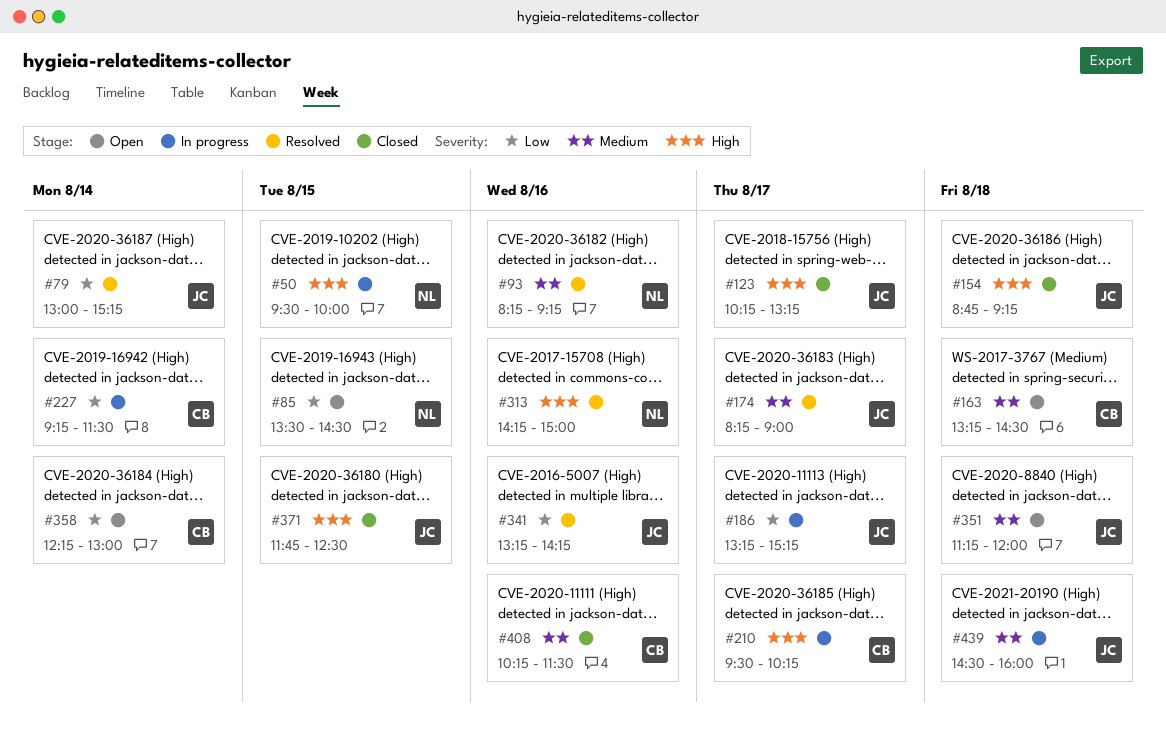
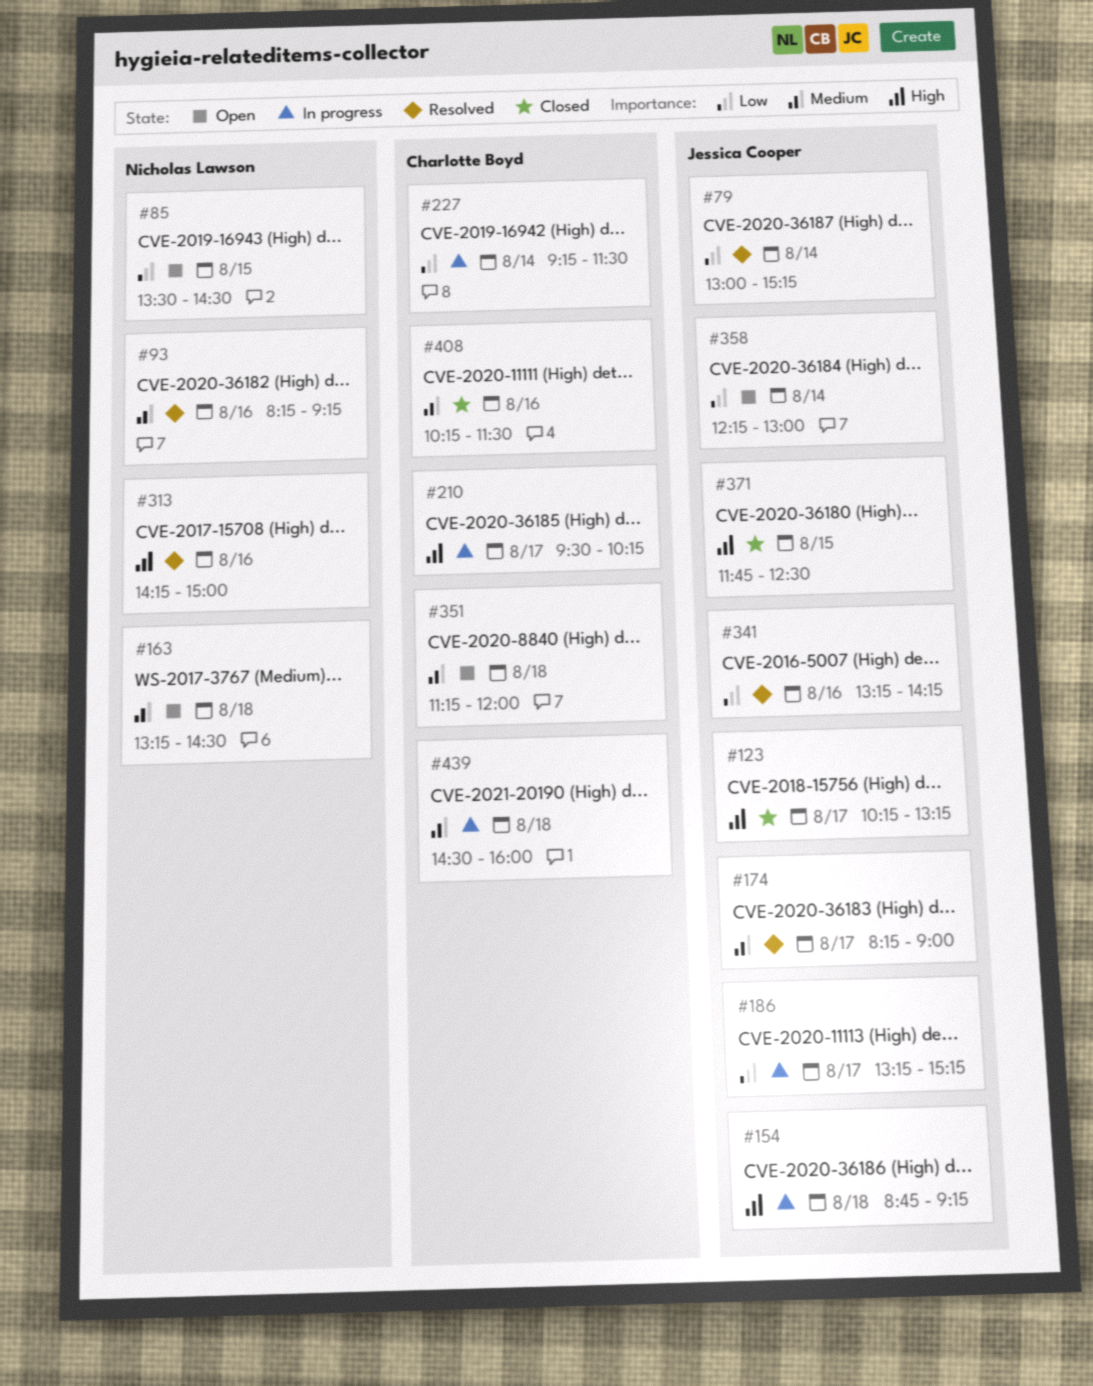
#50: present -> none
#154, status: Closed -> In progress
#163, owner: Charlotte Boyd -> Nicholas Lawson
#351, owner: Jessica Cooper -> Charlotte Boyd
#358, owner: Charlotte Boyd -> Jessica Cooper
#439, owner: Jessica Cooper -> Charlotte Boyd

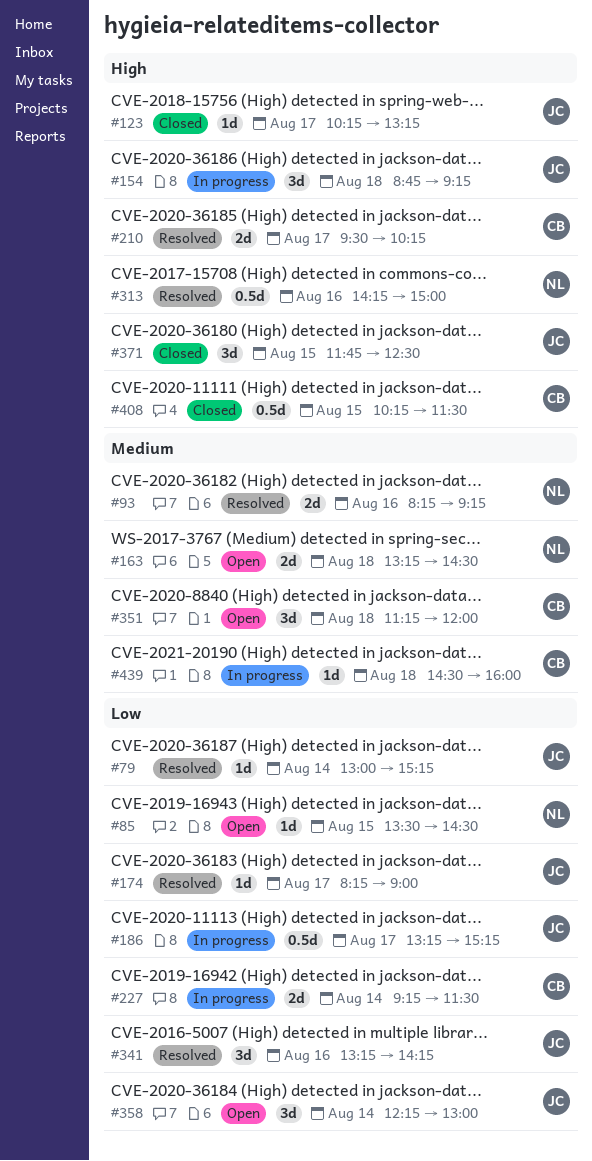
#174, priority: Medium -> Low
#210, status: In progress -> Resolved
#408, priority: Medium -> High
#408, day: Aug 16 -> Aug 15

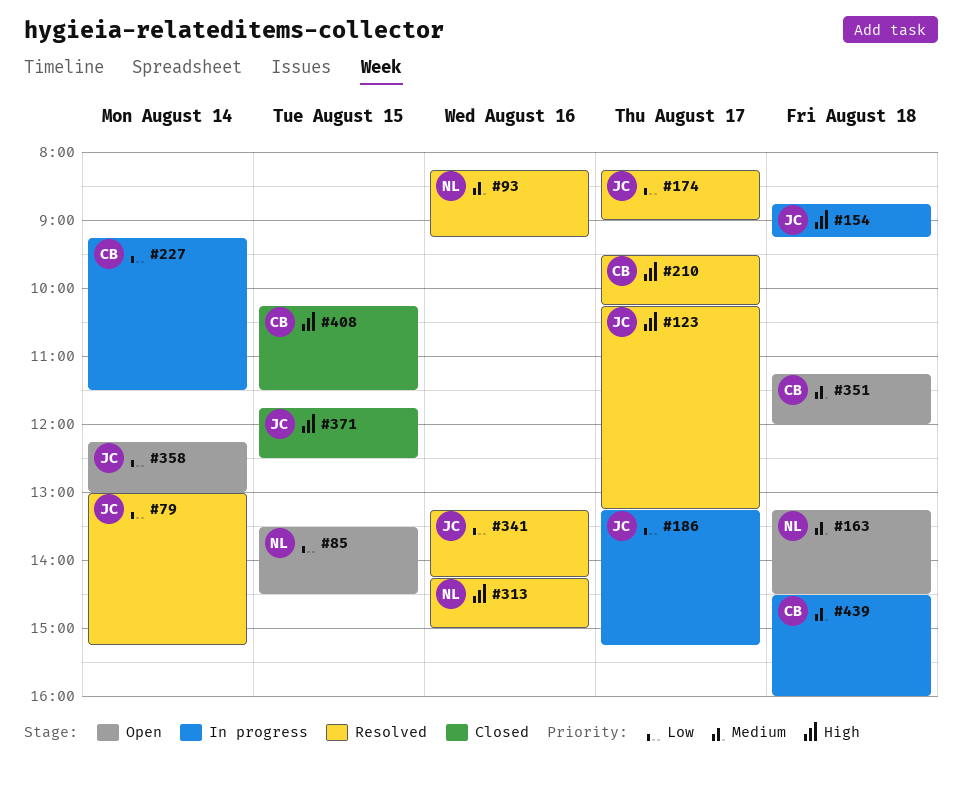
#123, status: Closed -> Resolved

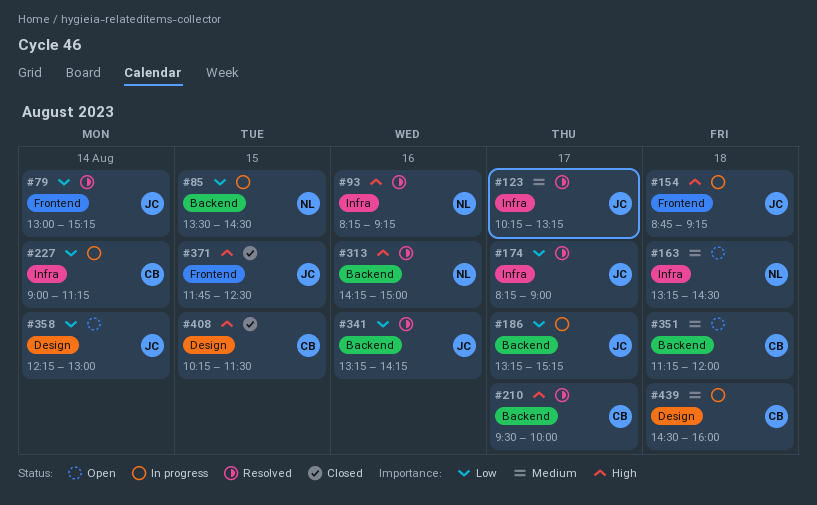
#85, status: Open -> In progress
#93, priority: Medium -> High
#123, priority: High -> Medium
#210, ends: 10:15 -> 10:00
#227, begins: 09:15 -> 09:00
#227, ends: 11:30 -> 11:15

